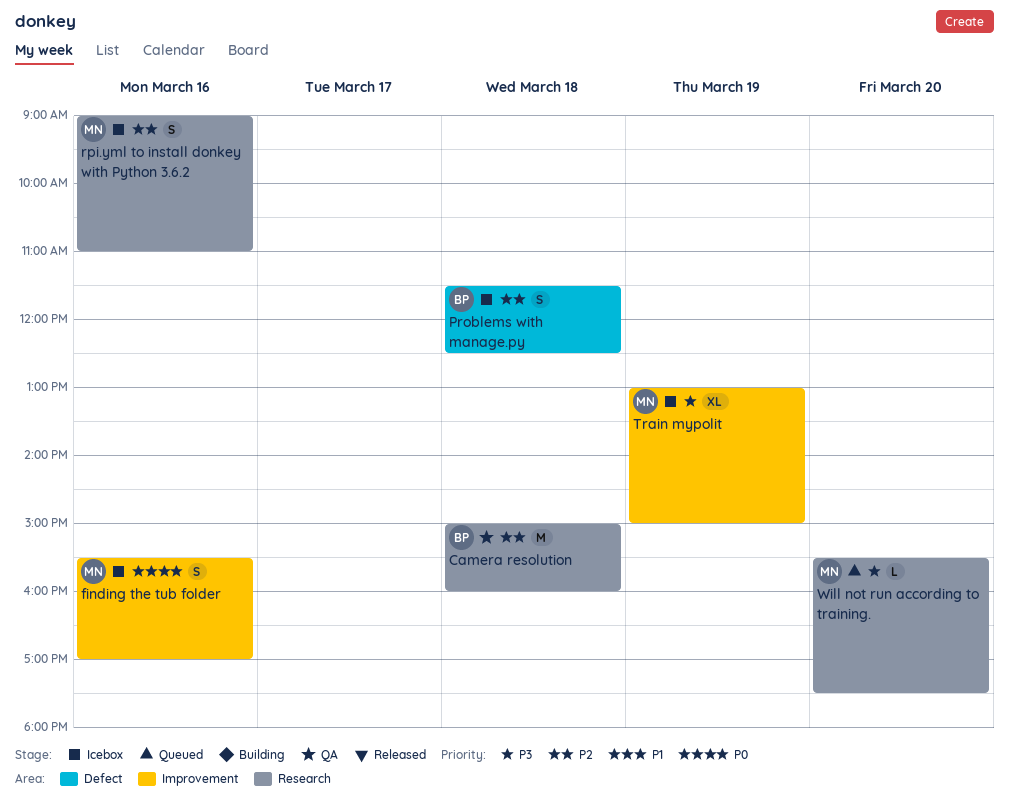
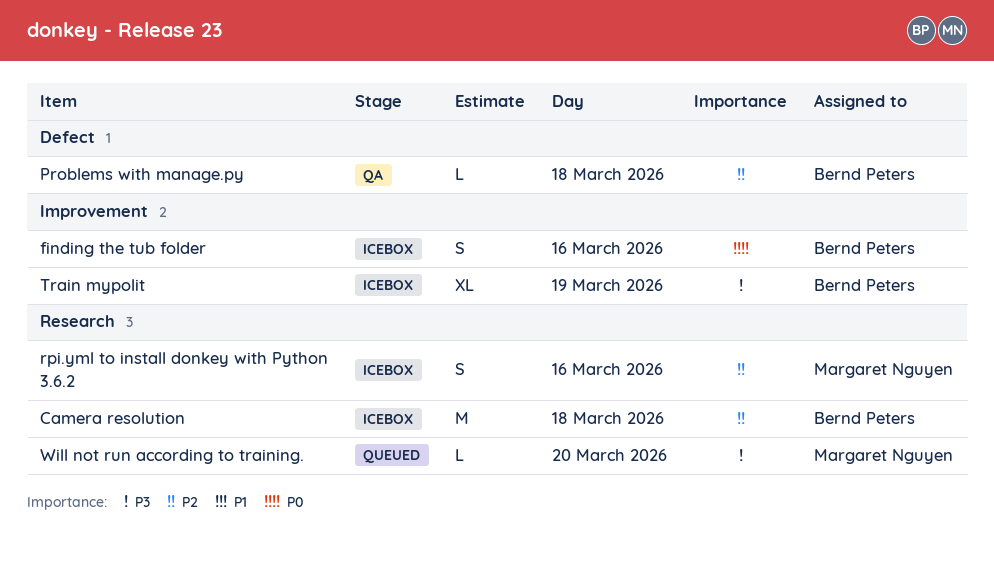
Camera resolution, status: QA -> Icebox
finding the tub folder, owner: Margaret Nguyen -> Bernd Peters
Problems with manage.py, status: Icebox -> QA
Problems with manage.py, estimate: S -> L
Train mypolit, owner: Margaret Nguyen -> Bernd Peters

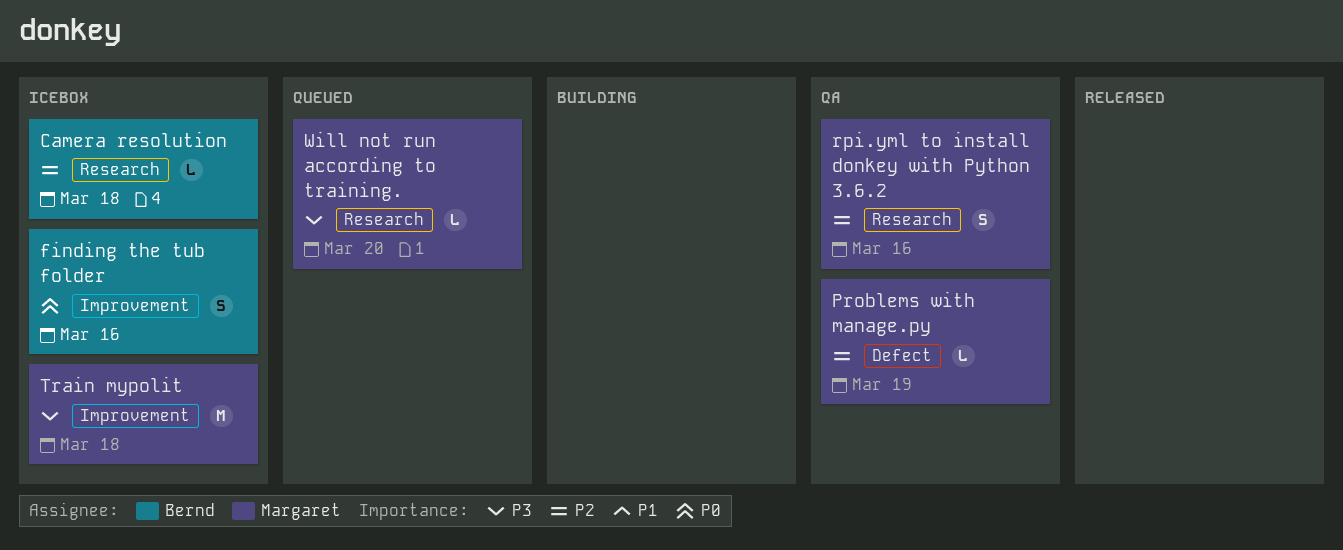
Camera resolution, estimate: M -> L
Problems with manage.py, owner: Bernd Peters -> Margaret Nguyen
Problems with manage.py, day: Mar 18 -> Mar 19
rpi.yml to install donkey with Python 3.6.2, status: Icebox -> QA
Train mypolit, owner: Bernd Peters -> Margaret Nguyen
Train mypolit, estimate: XL -> M
Train mypolit, day: Mar 19 -> Mar 18

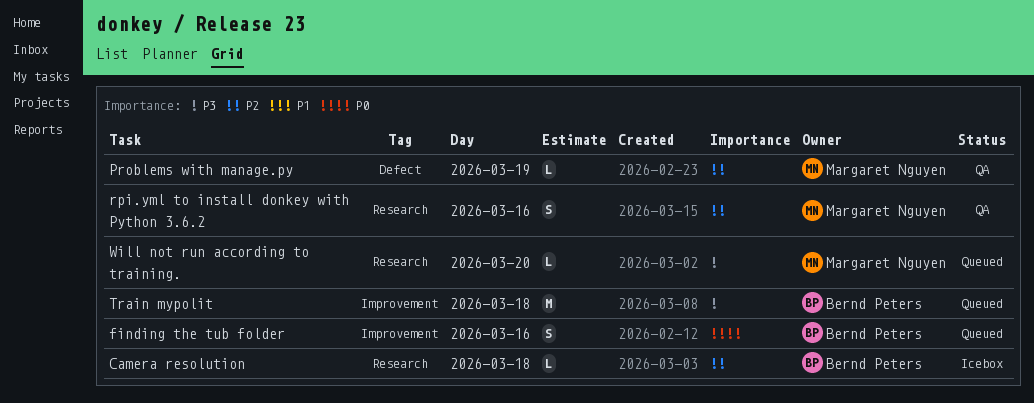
finding the tub folder, status: Icebox -> Queued
Train mypolit, status: Icebox -> Queued
Train mypolit, owner: Margaret Nguyen -> Bernd Peters

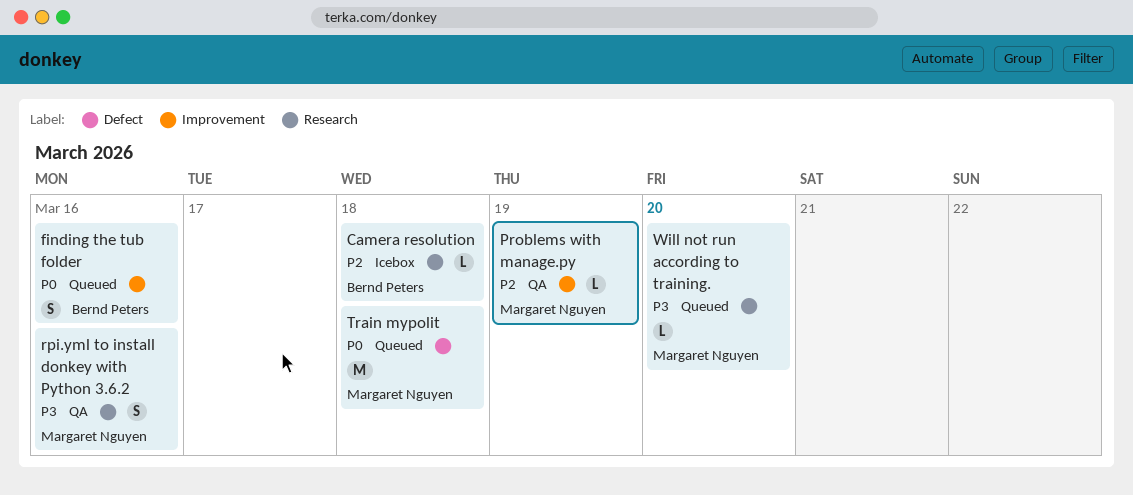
Problems with manage.py, label: Defect -> Improvement
rpi.yml to install donkey with Python 3.6.2, priority: P2 -> P3
Train mypolit, owner: Bernd Peters -> Margaret Nguyen
Train mypolit, priority: P3 -> P0
Train mypolit, label: Improvement -> Defect

